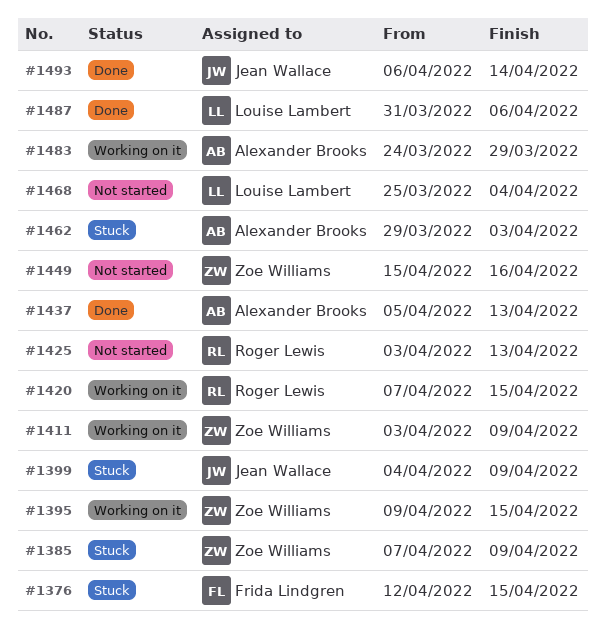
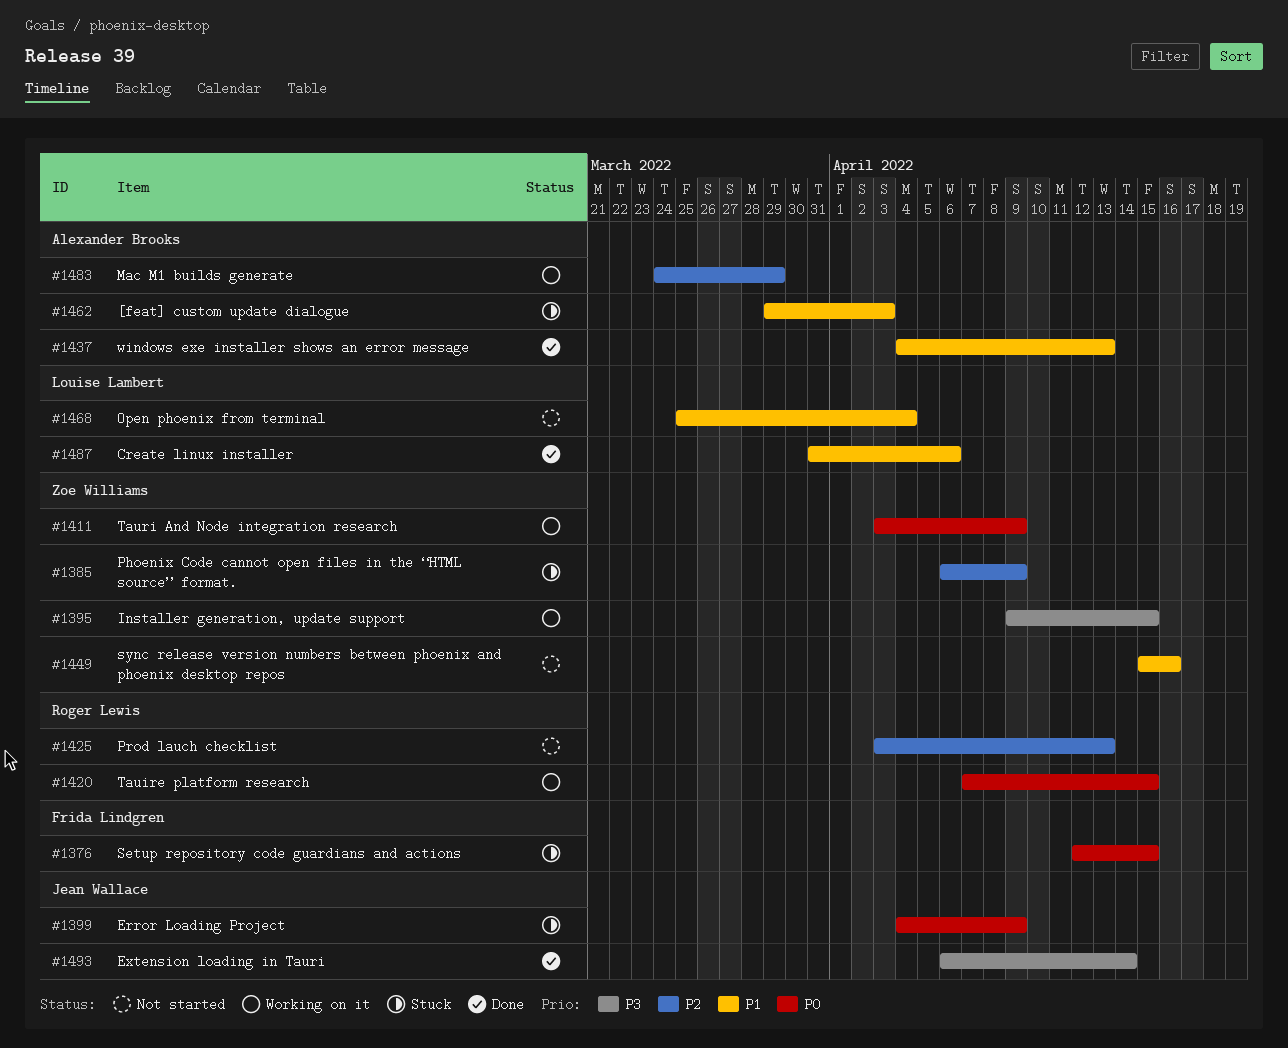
#1385, start: Apr 7 -> Apr 6
#1437, start: Apr 5 -> Apr 4

